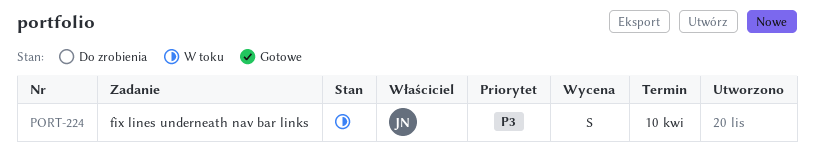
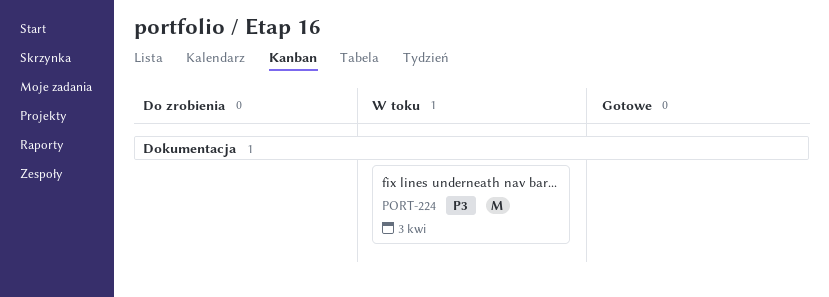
PORT-224, estimate: S -> M
PORT-224, due: Apr 10 -> Apr 3

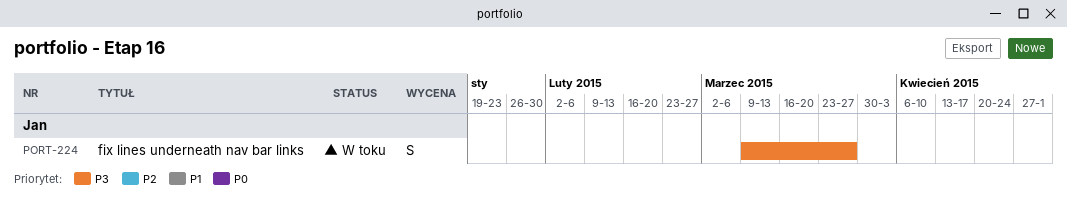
PORT-224, estimate: M -> S
PORT-224, due: Apr 3 -> Mar 27

